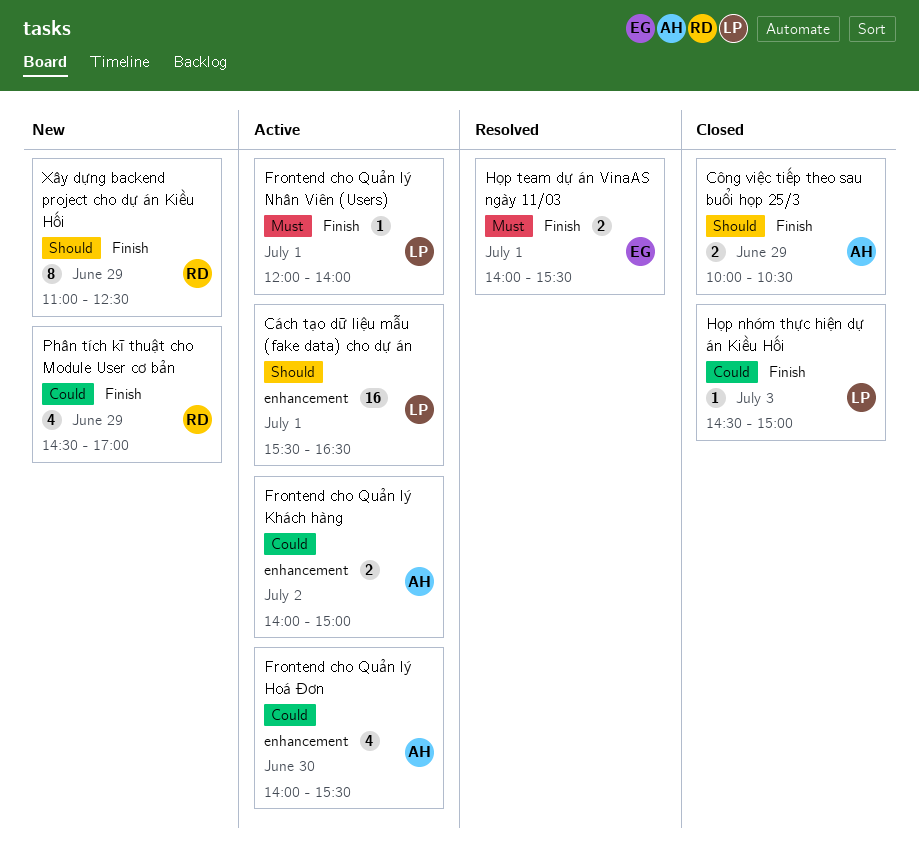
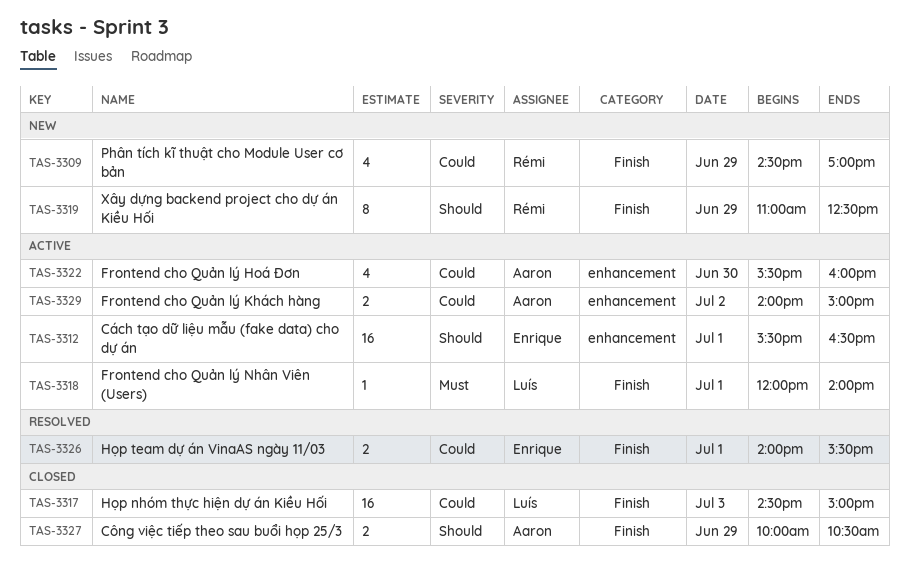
Cách tạo dữ liệu mẫu (fake data) cho dự án, owner: Luís -> Enrique
Frontend cho Quản lý Hoá Đơn, begins: 14:00 -> 15:30
Frontend cho Quản lý Hoá Đơn, ends: 15:30 -> 16:00
Họp nhóm thực hiện dự án Kiều Hối, estimate: 1 -> 16
Họp team dự án VinaAS ngày 11/03, priority: Must -> Could

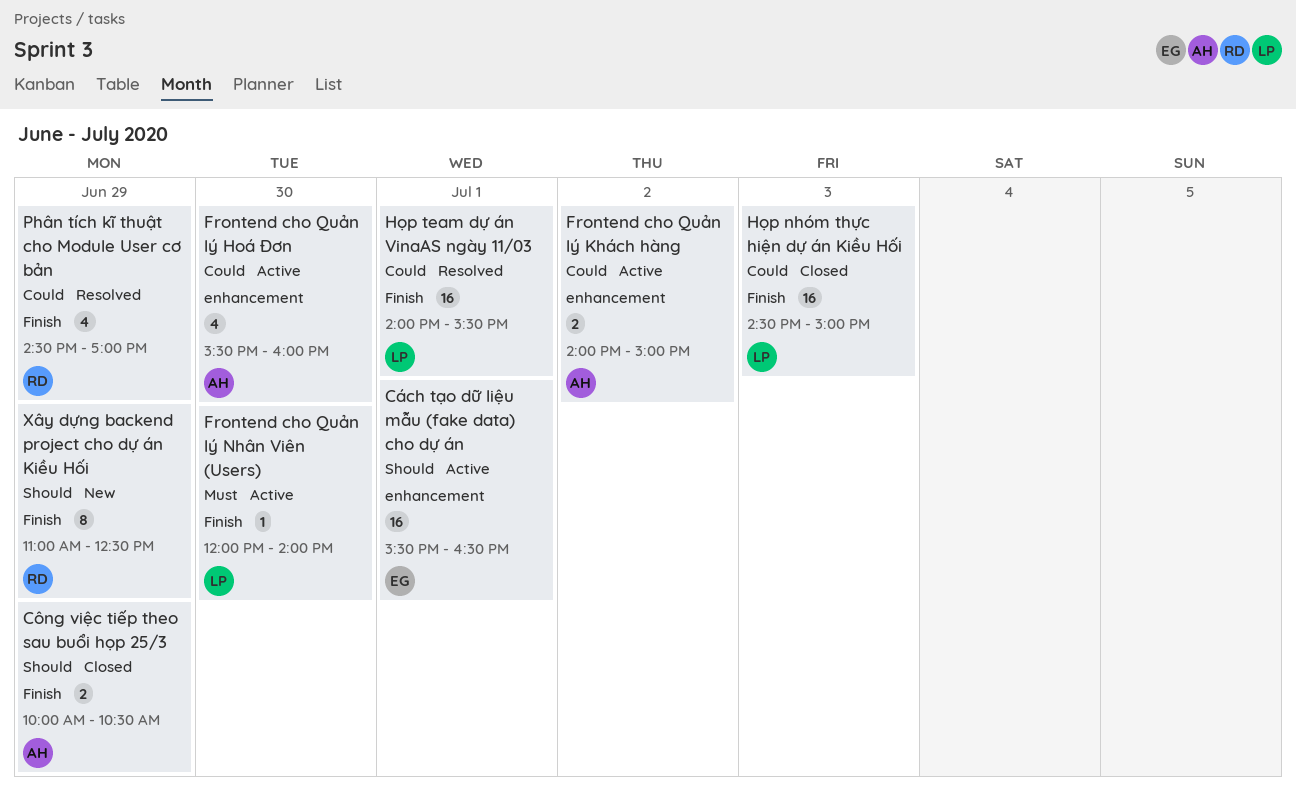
Frontend cho Quản lý Nhân Viên (Users), day: Jul 1 -> Jun 30
Họp team dự án VinaAS ngày 11/03, owner: Enrique -> Luís
Họp team dự án VinaAS ngày 11/03, estimate: 2 -> 16
Phân tích kĩ thuật cho Module User cơ bản, status: New -> Resolved

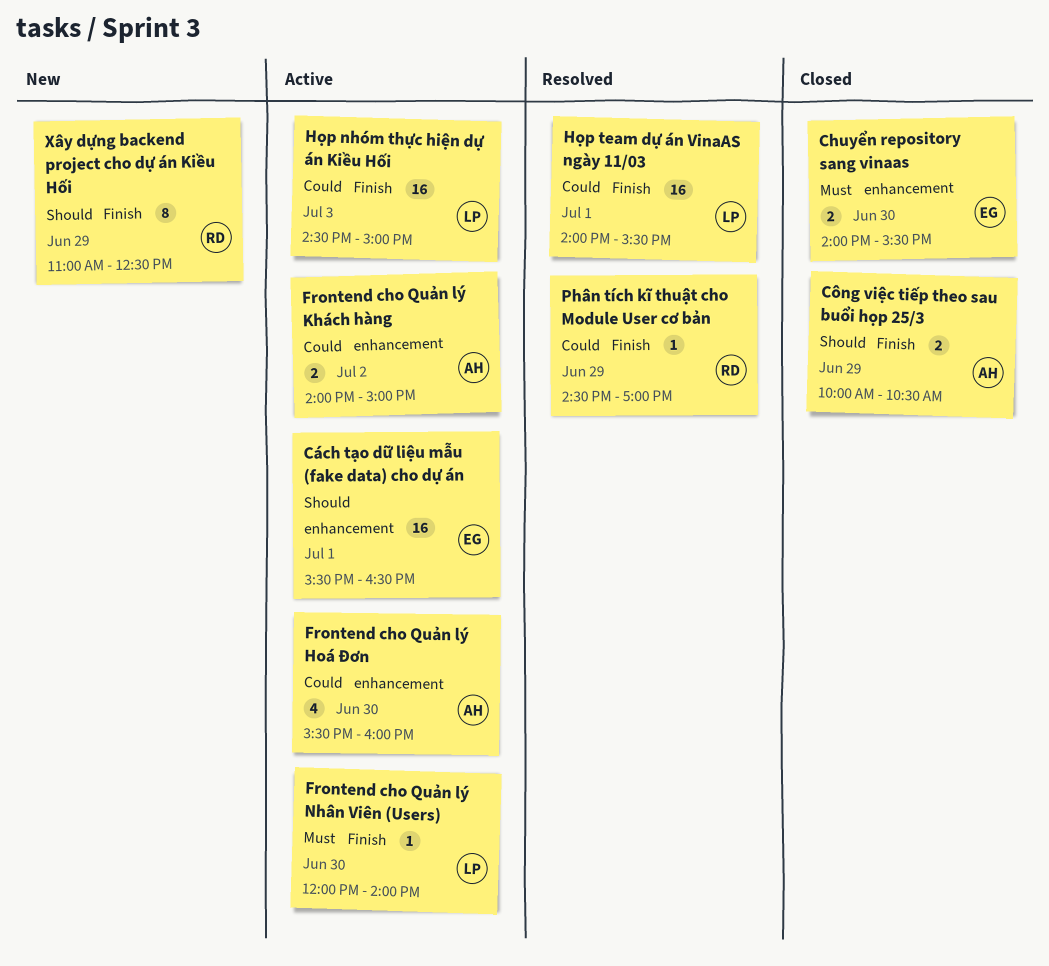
Chuyển repository sang vinaas: none -> present
Họp nhóm thực hiện dự án Kiều Hối, status: Closed -> Active
Phân tích kĩ thuật cho Module User cơ bản, estimate: 4 -> 1

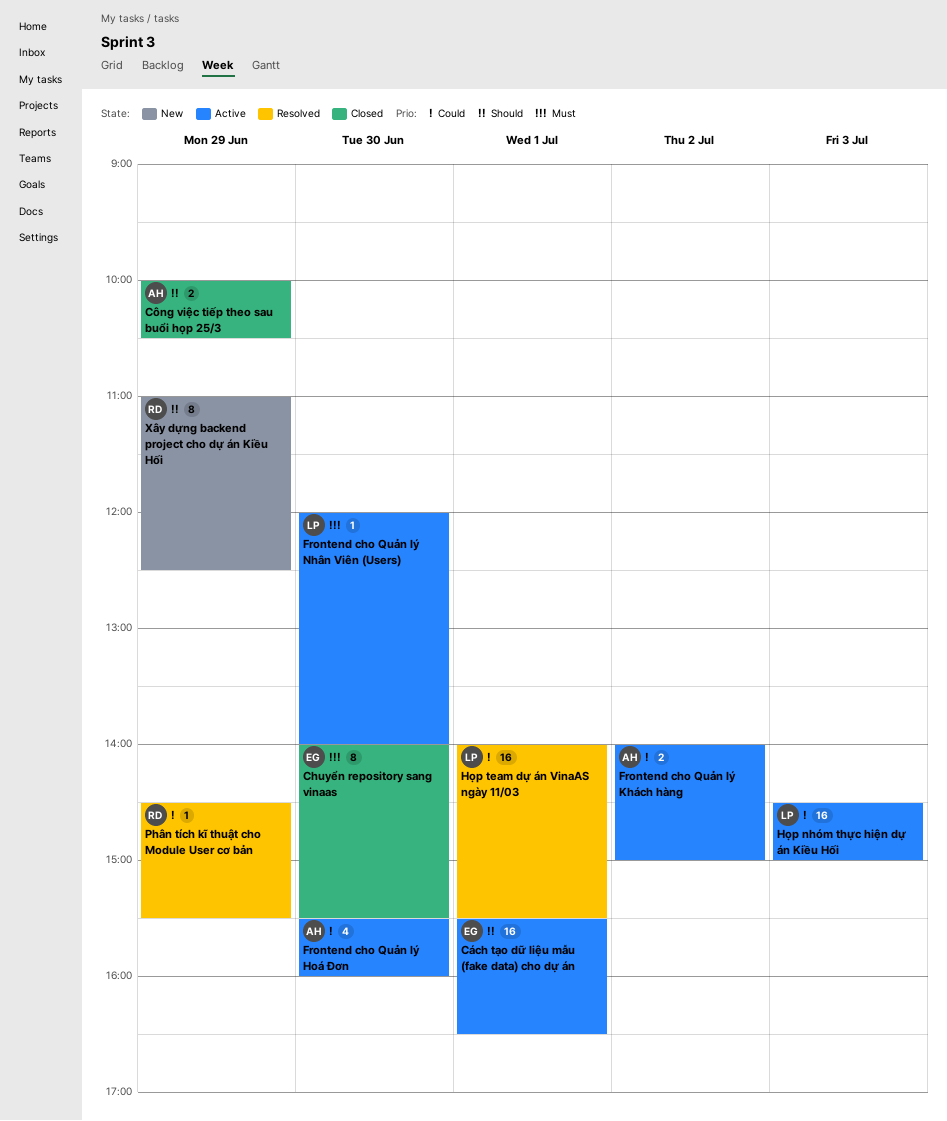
Chuyển repository sang vinaas, estimate: 2 -> 8
Phân tích kĩ thuật cho Module User cơ bản, ends: 17:00 -> 15:30

